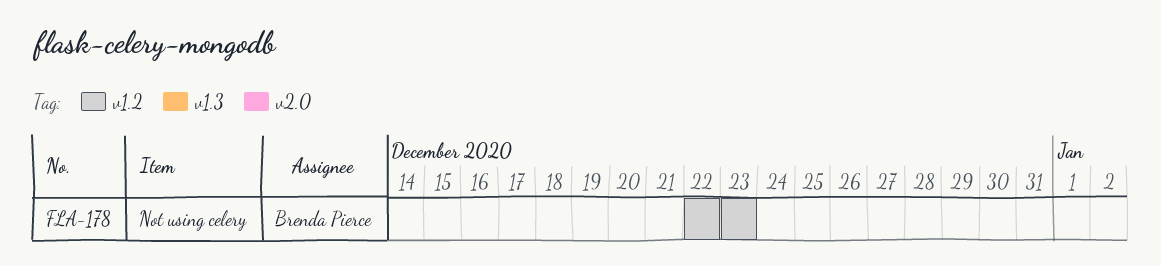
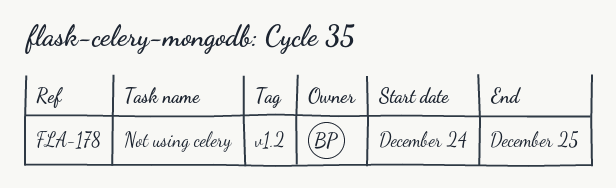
FLA-178, start: Dec 22 -> Dec 24
FLA-178, due: Dec 23 -> Dec 25

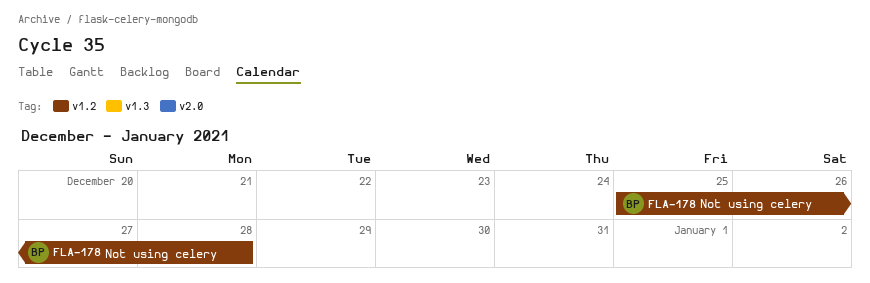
FLA-178, start: Dec 24 -> Dec 25
FLA-178, due: Dec 25 -> Dec 28

